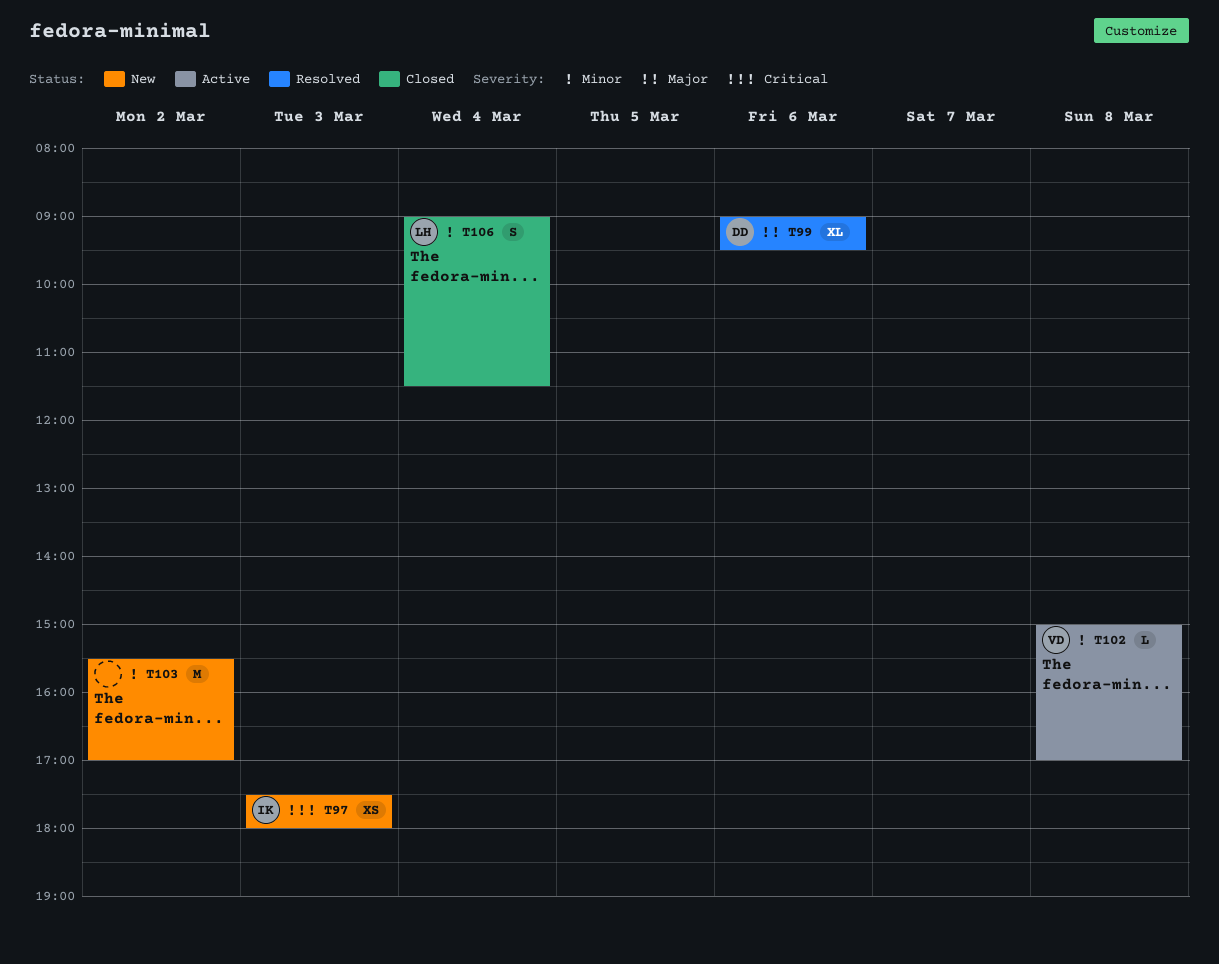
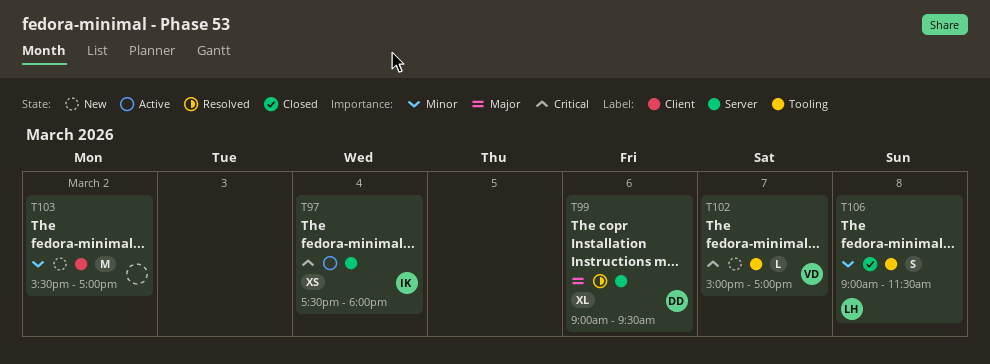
T97, status: New -> Active
T97, day: Mar 3 -> Mar 4
T102, status: Active -> New
T102, priority: Minor -> Critical
T102, day: Mar 8 -> Mar 7
T106, day: Mar 4 -> Mar 8

